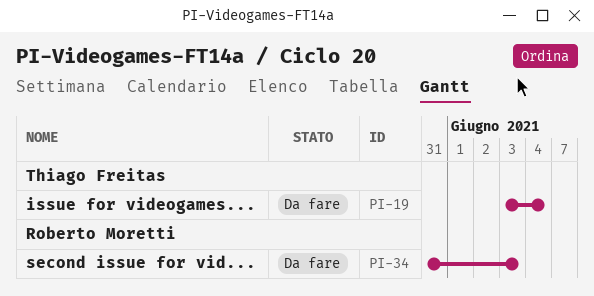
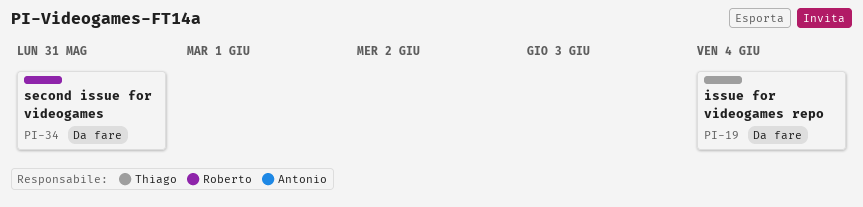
PI-34, due: Jun 3 -> May 31

